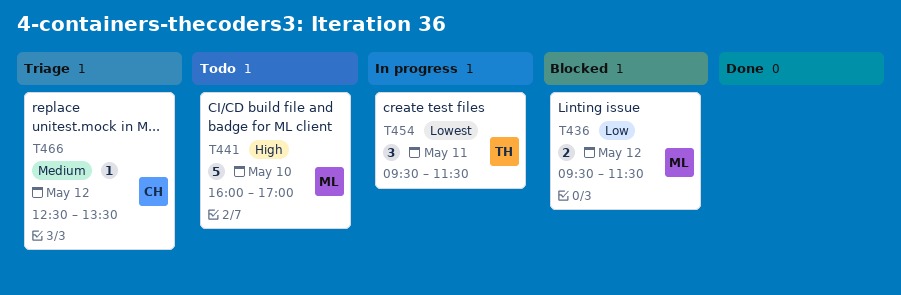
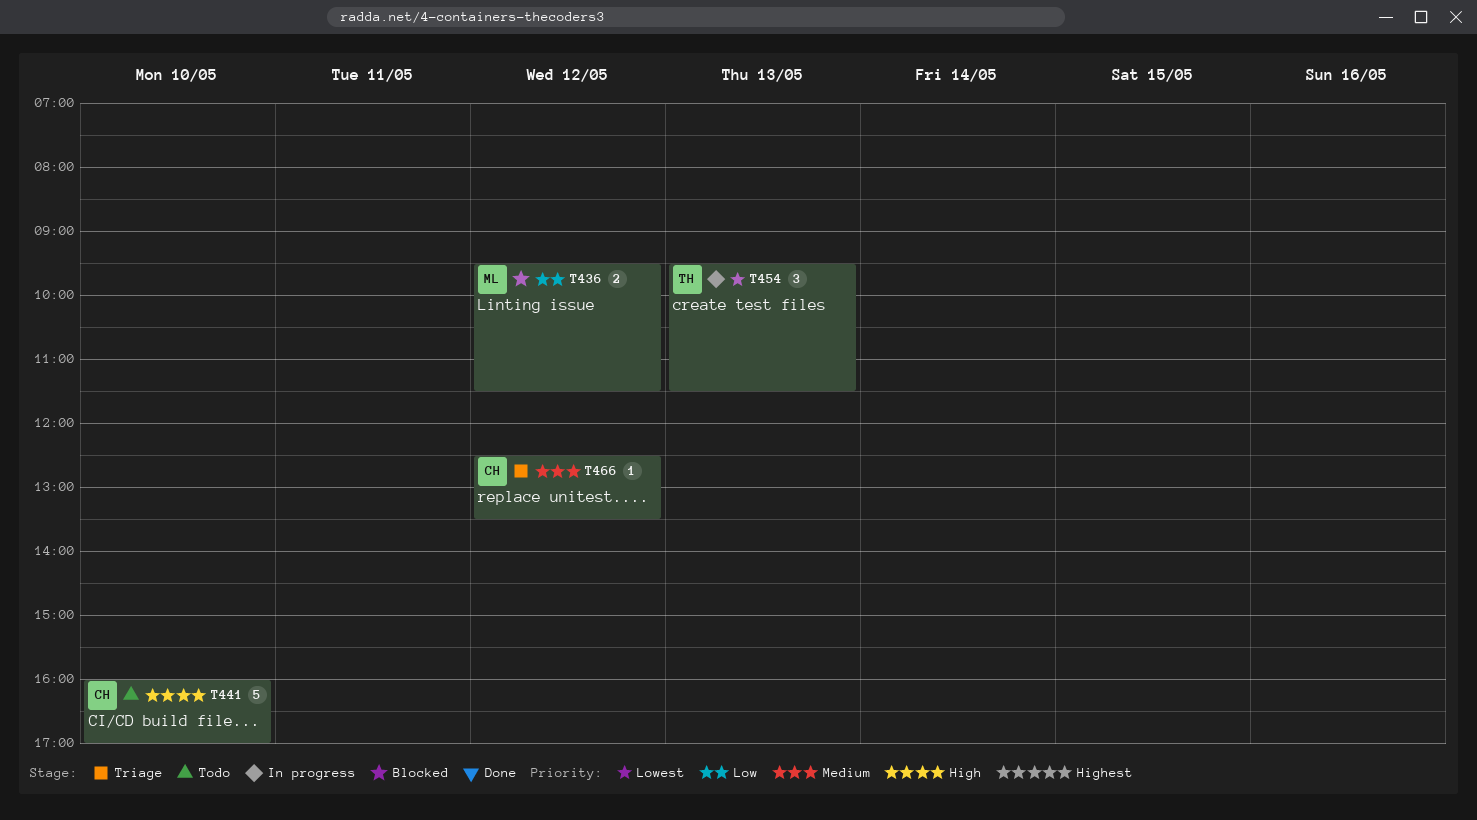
T441, owner: ML -> CH
T454, day: May 11 -> May 13

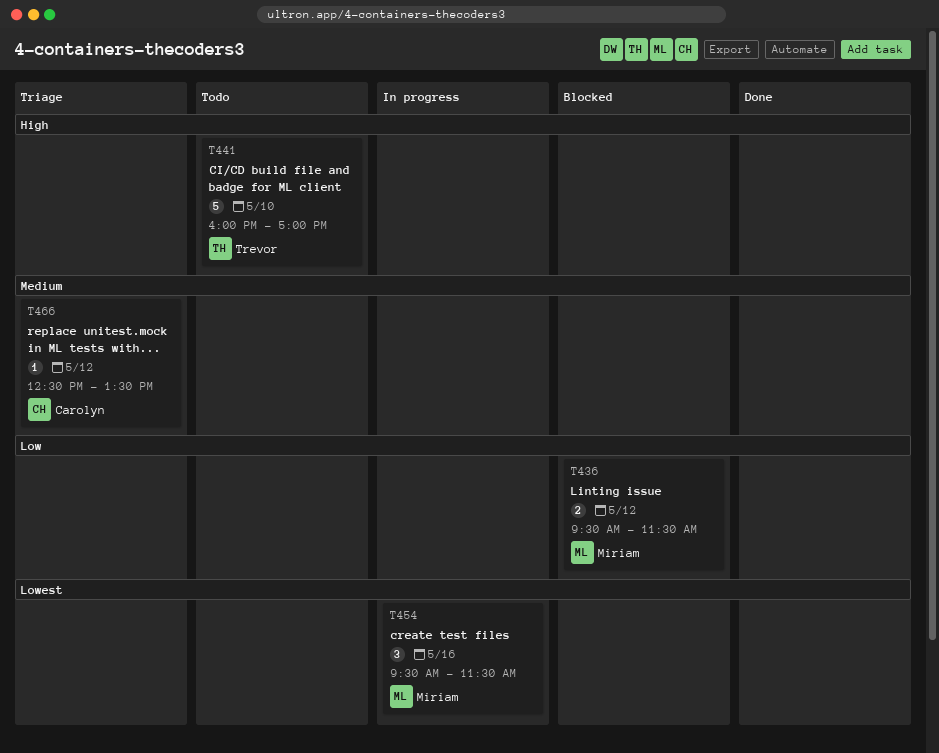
T441, owner: Carolyn -> Trevor
T454, owner: Trevor -> Miriam
T454, day: May 13 -> May 16

